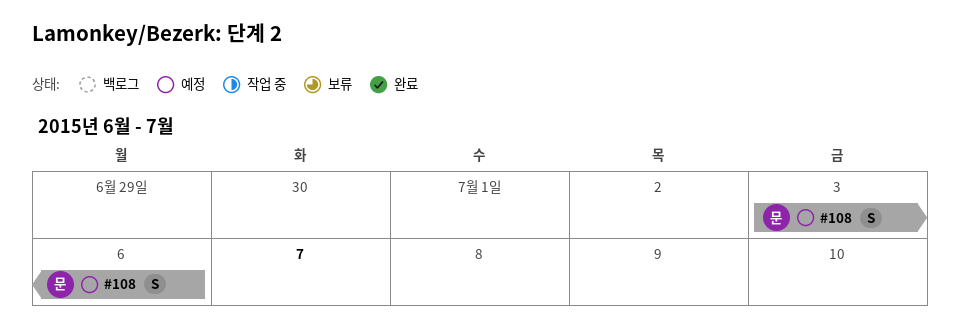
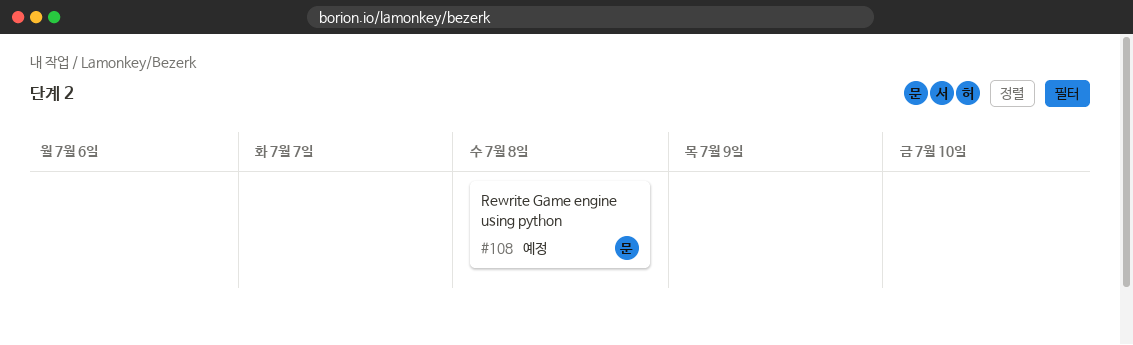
#108, due: Jul 6 -> Jul 8

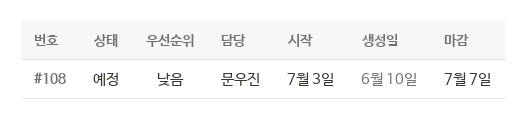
#108, due: Jul 8 -> Jul 7

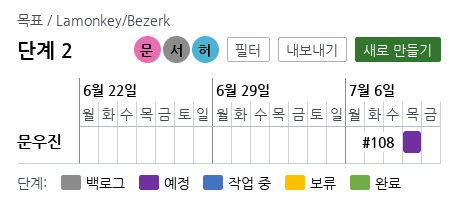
#108, start: Jul 3 -> Jul 9
#108, due: Jul 7 -> Jul 9

